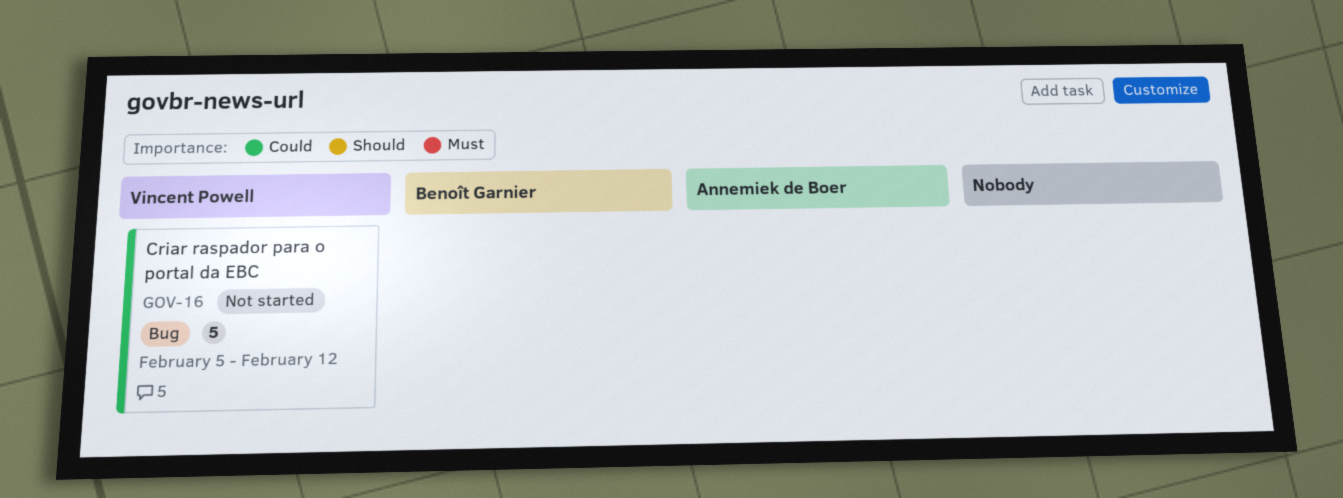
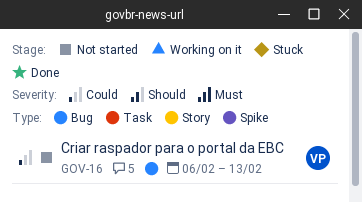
GOV-16, start: Feb 5 -> Feb 6
GOV-16, due: Feb 12 -> Feb 13

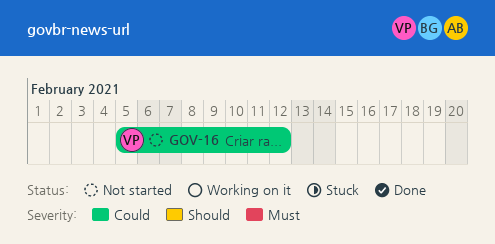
GOV-16, start: Feb 6 -> Feb 5
GOV-16, due: Feb 13 -> Feb 12

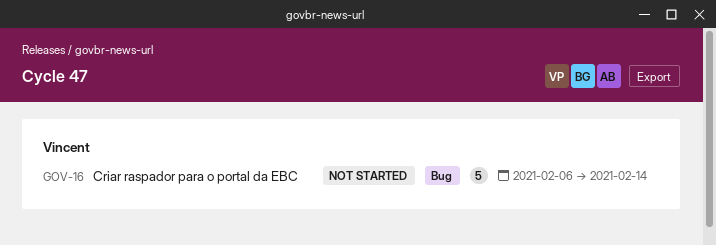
GOV-16, start: Feb 5 -> Feb 6
GOV-16, due: Feb 12 -> Feb 14

